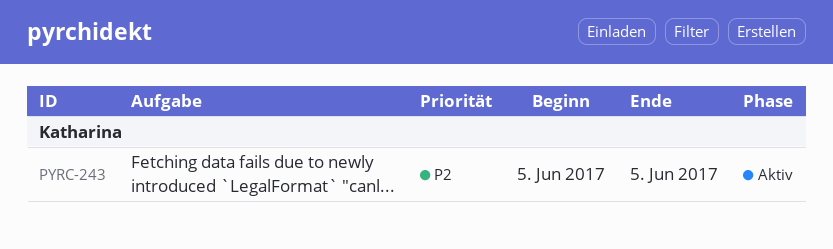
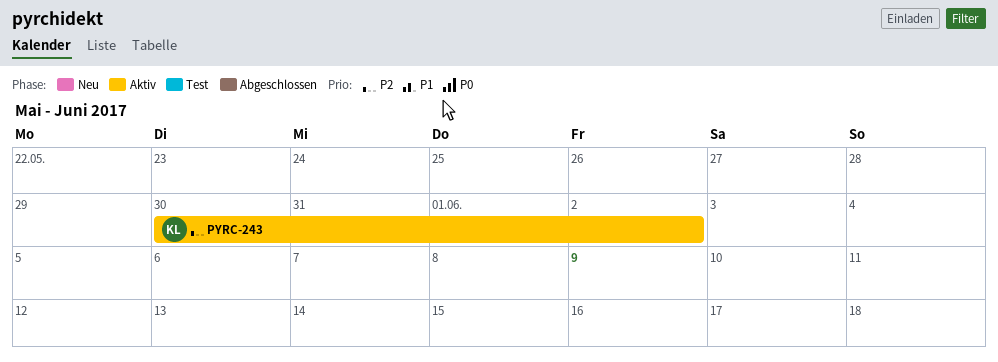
PYRC-243, start: Jun 5 -> May 30
PYRC-243, due: Jun 5 -> Jun 2

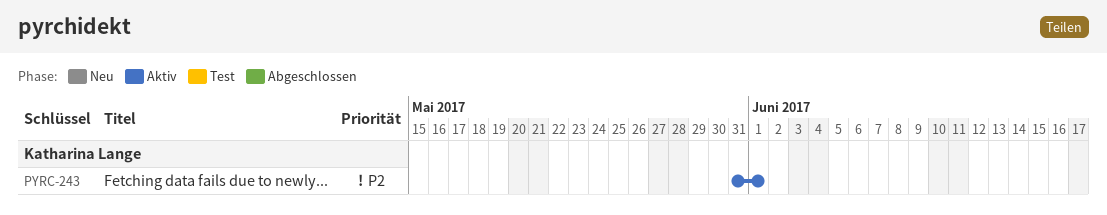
PYRC-243, start: May 30 -> May 31
PYRC-243, due: Jun 2 -> Jun 1

